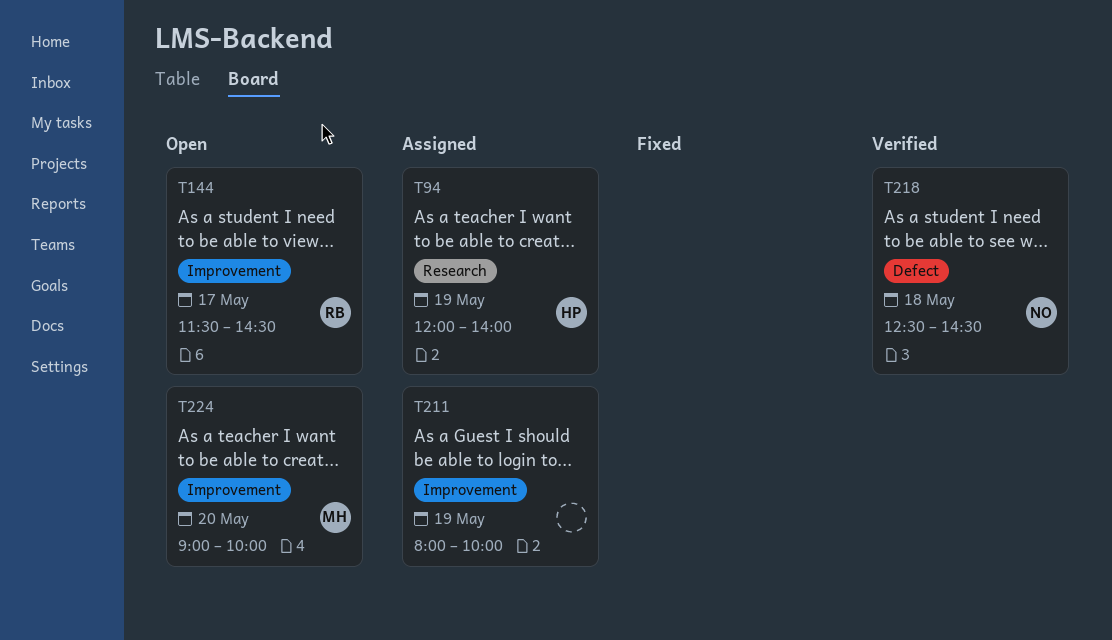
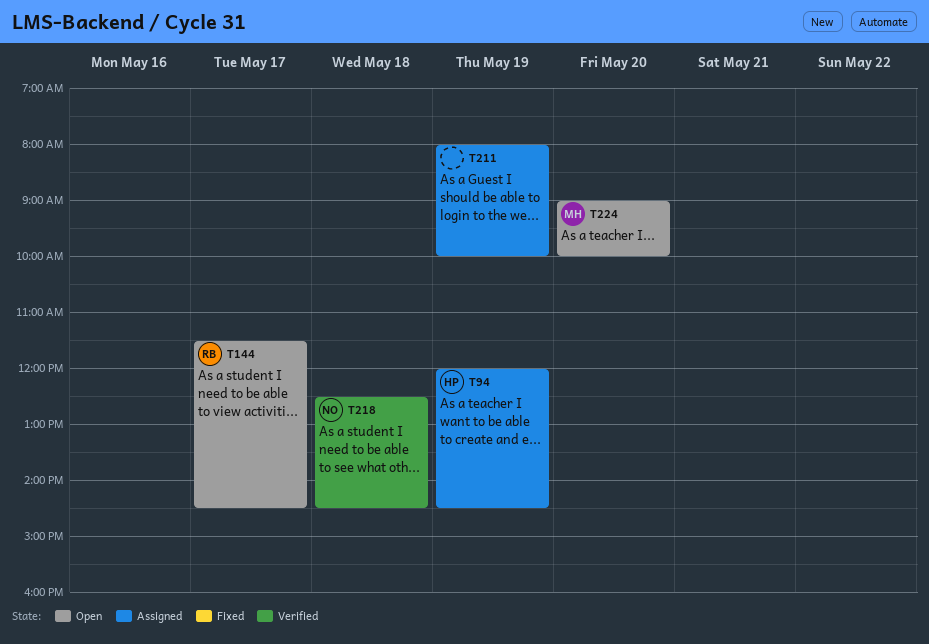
T94, ends: 14:00 -> 14:30

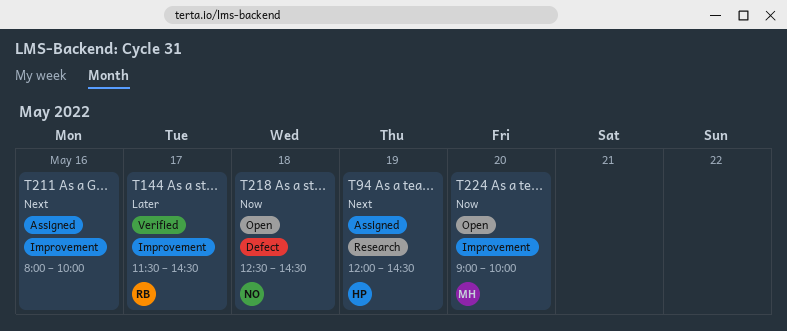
T144, status: Open -> Verified
T211, day: May 19 -> May 16
T218, status: Verified -> Open

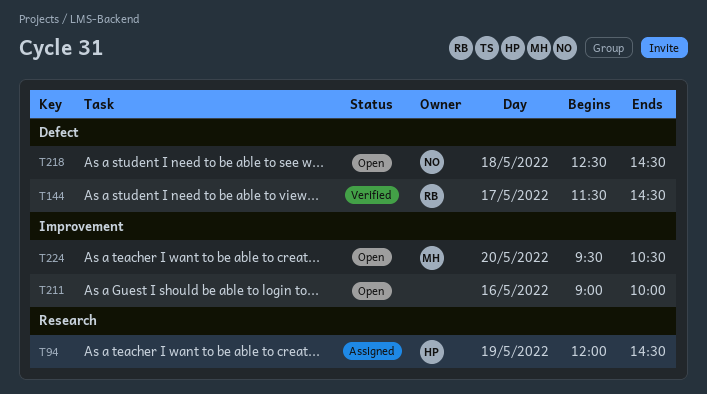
T144, label: Improvement -> Defect
T211, status: Assigned -> Open
T211, begins: 08:00 -> 09:00
T224, begins: 09:00 -> 09:30
T224, ends: 10:00 -> 10:30

